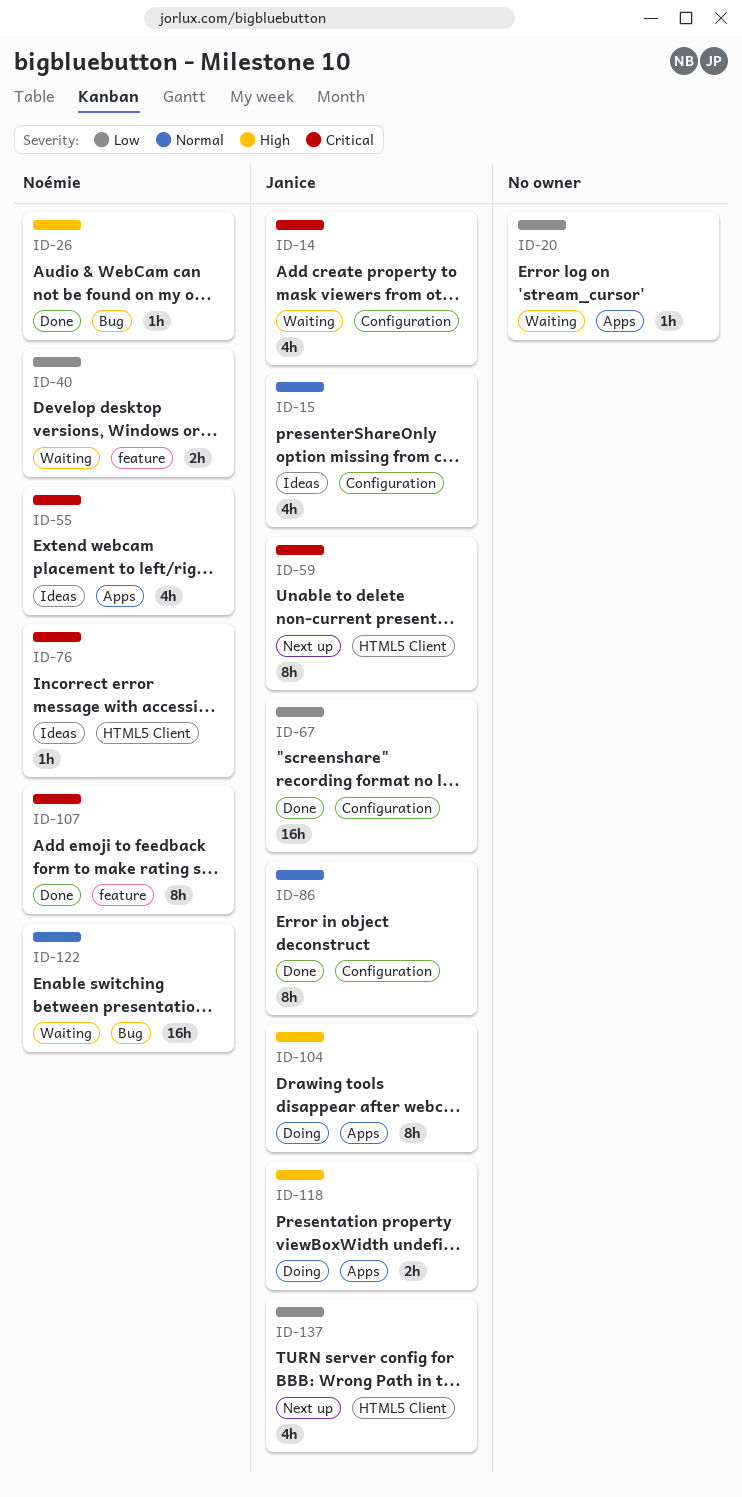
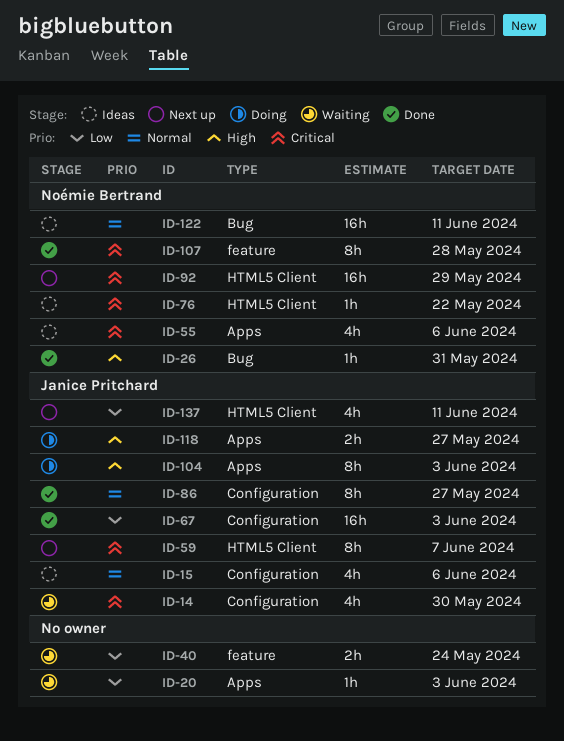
ID-40, owner: Noémie Bertrand -> none
ID-92: none -> present
ID-122, status: Waiting -> Ideas

